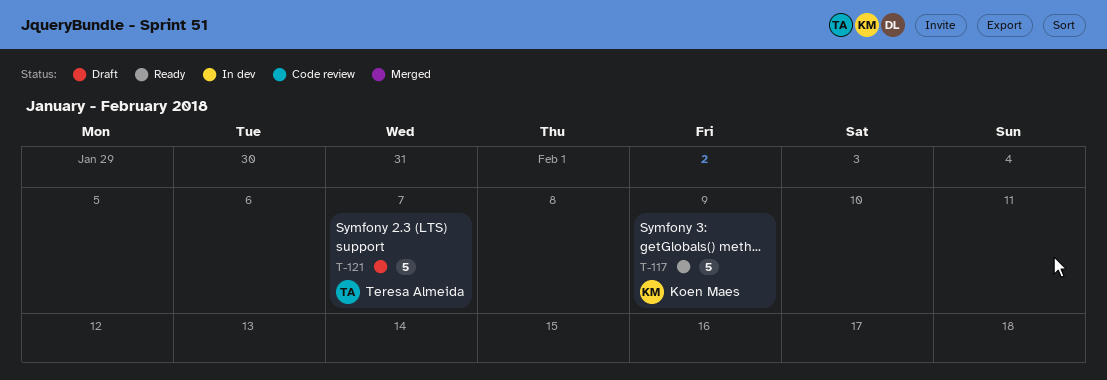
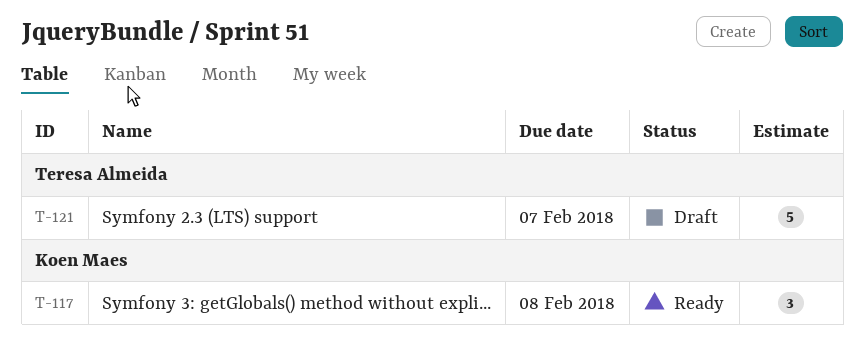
T-117, estimate: 5 -> 3
T-117, due: Feb 9 -> Feb 8

